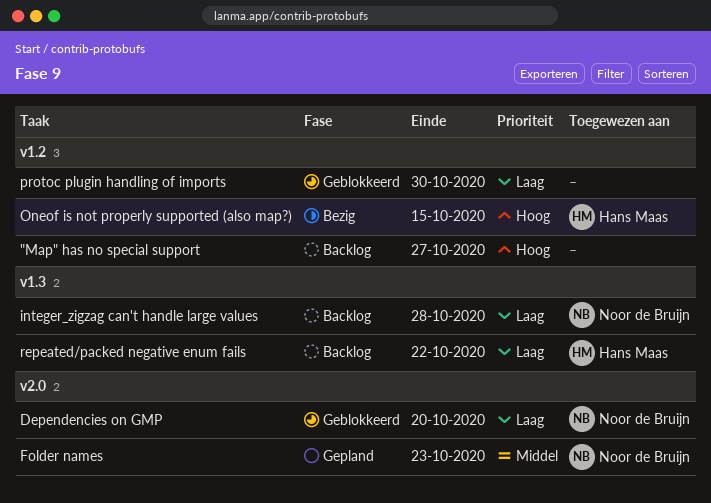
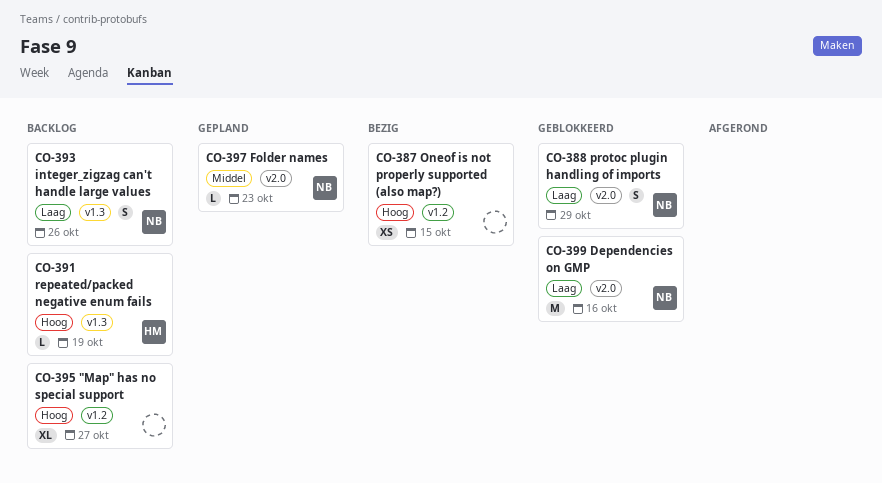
Dependencies on GMP, due: Oct 20 -> Oct 16
integer_zigzag can't handle large values, due: Oct 28 -> Oct 26
Oneof is not properly supported (also map?), owner: Hans Maas -> none
protoc plugin handling of imports, owner: none -> Noor de Bruijn
protoc plugin handling of imports, label: v1.2 -> v2.0
protoc plugin handling of imports, due: Oct 30 -> Oct 29
repeated/packed negative enum fails, priority: Laag -> Hoog
repeated/packed negative enum fails, due: Oct 22 -> Oct 19

